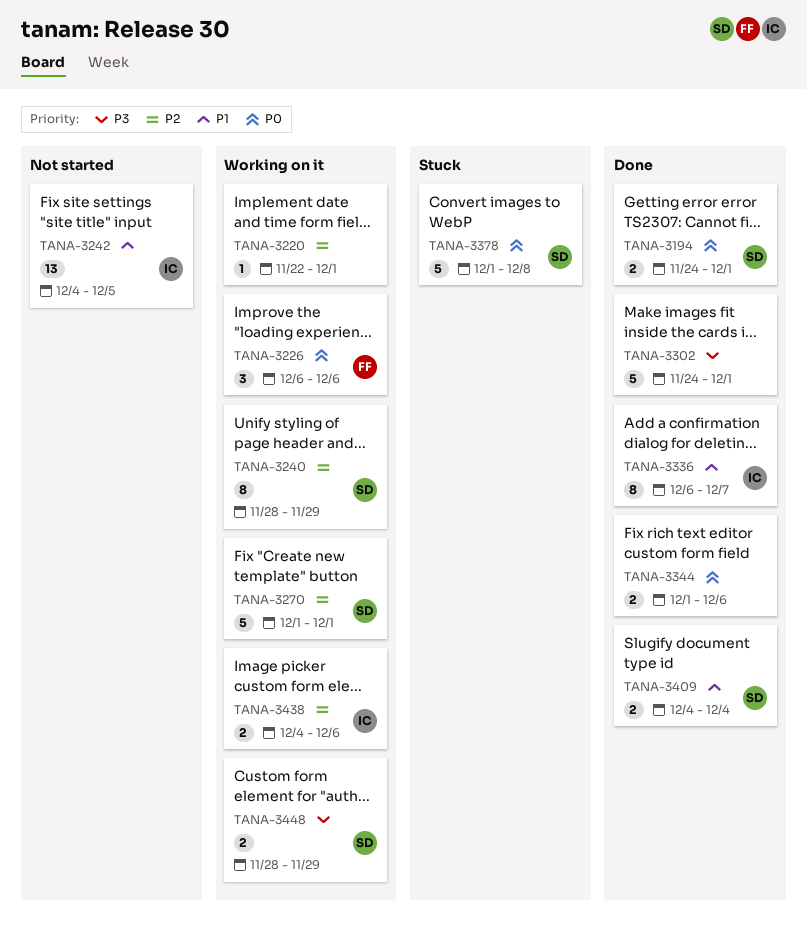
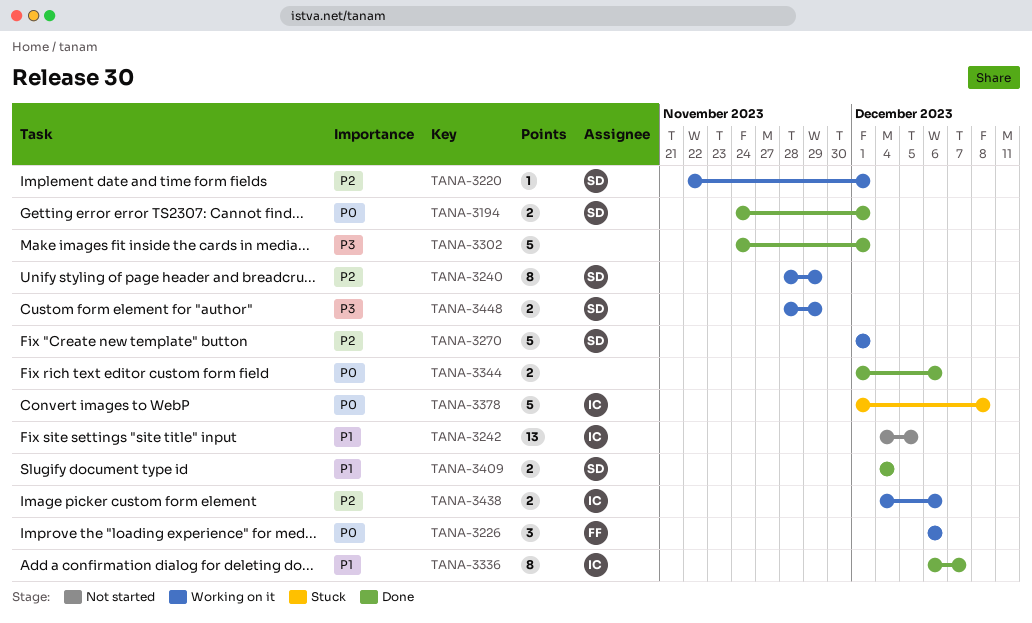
TANA-3220, owner: none -> SD
TANA-3378, owner: SD -> IC

